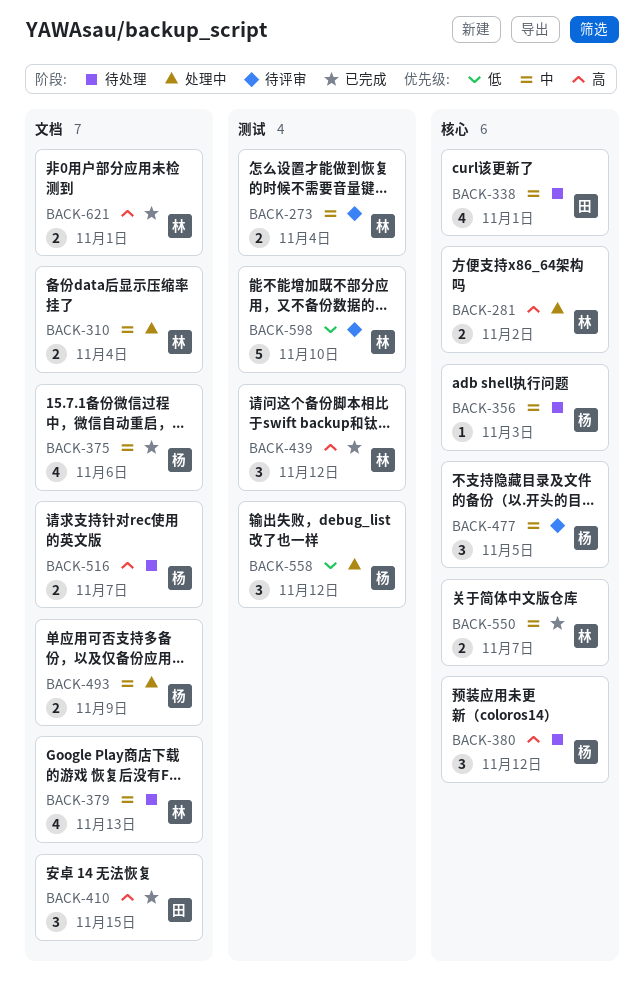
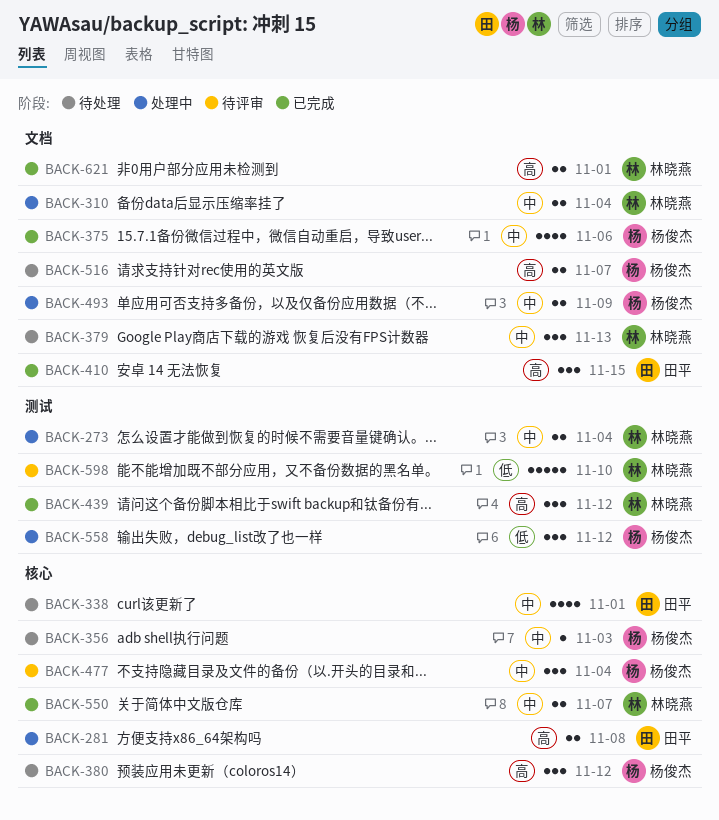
BACK-273, status: 待评审 -> 处理中
BACK-281, owner: 林晓燕 -> 田平
BACK-281, due: Nov 2 -> Nov 8
BACK-379, estimate: 4 -> 3
BACK-477, due: Nov 5 -> Nov 4

